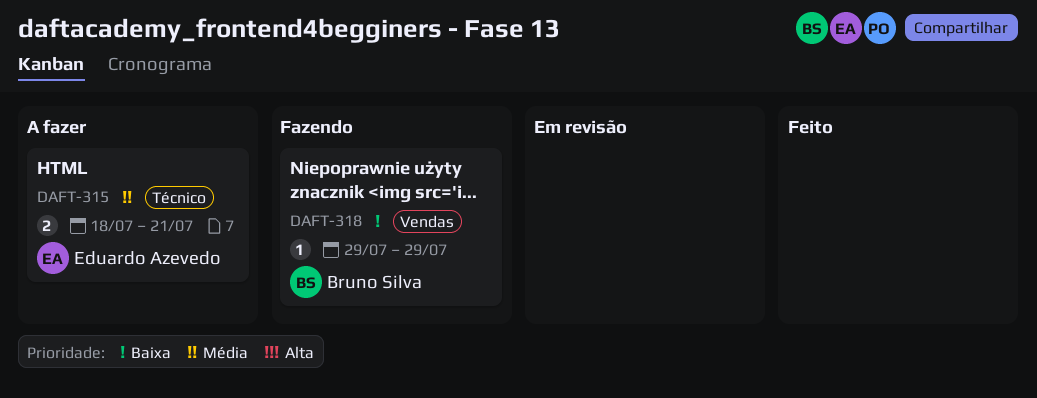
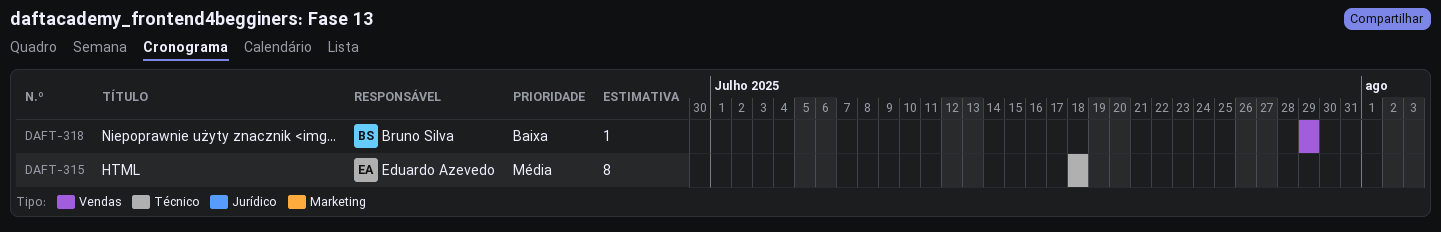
DAFT-315, estimate: 2 -> 8
DAFT-315, due: Jul 21 -> Jul 18

